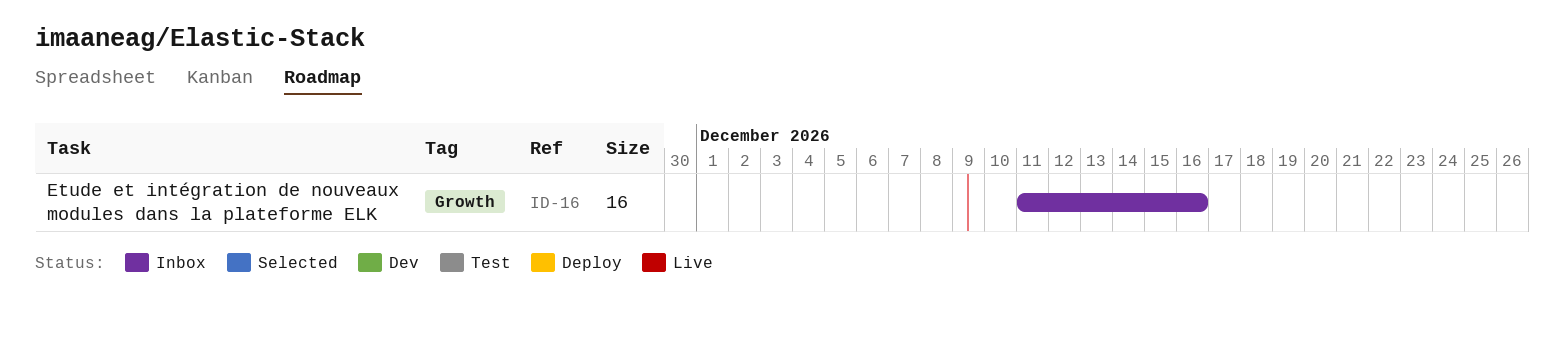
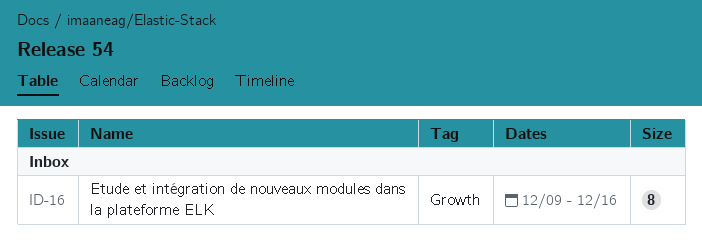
ID-16, estimate: 16 -> 8
ID-16, start: Dec 11 -> Dec 9

